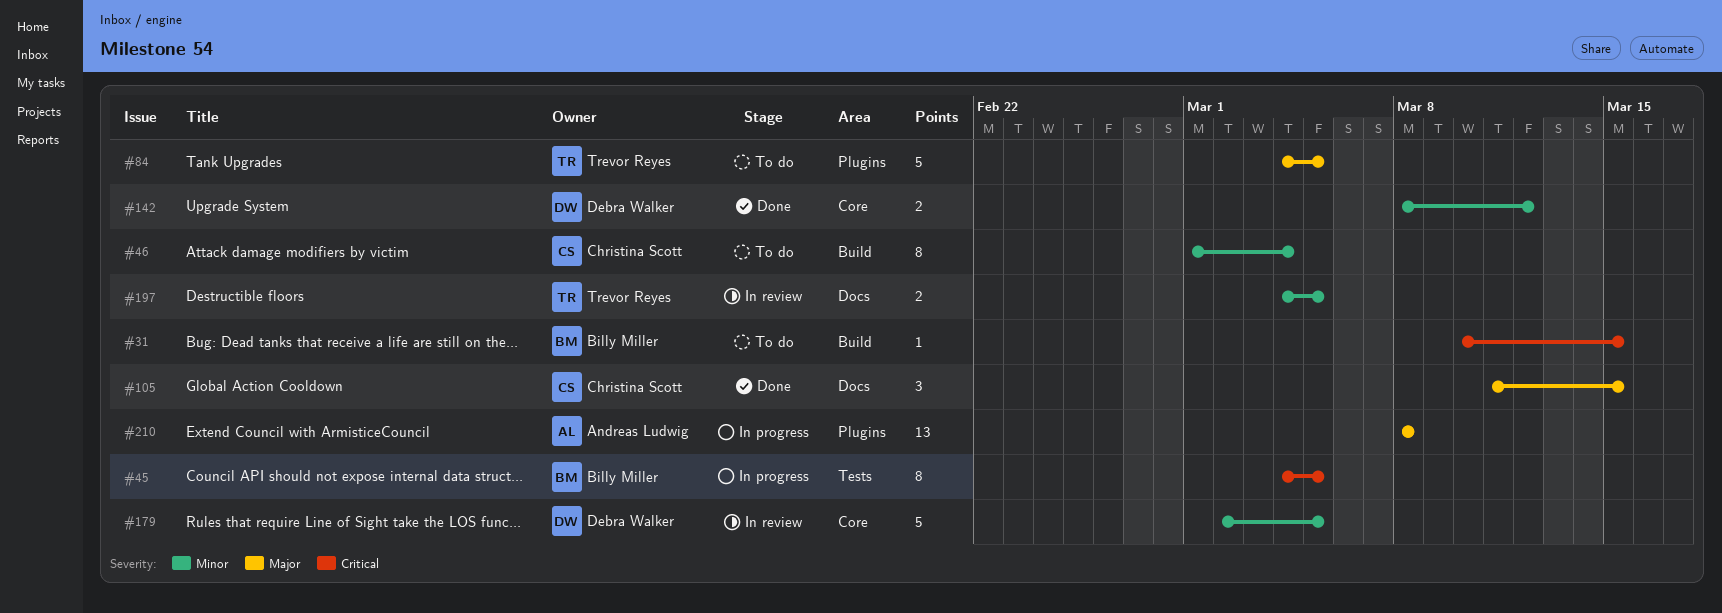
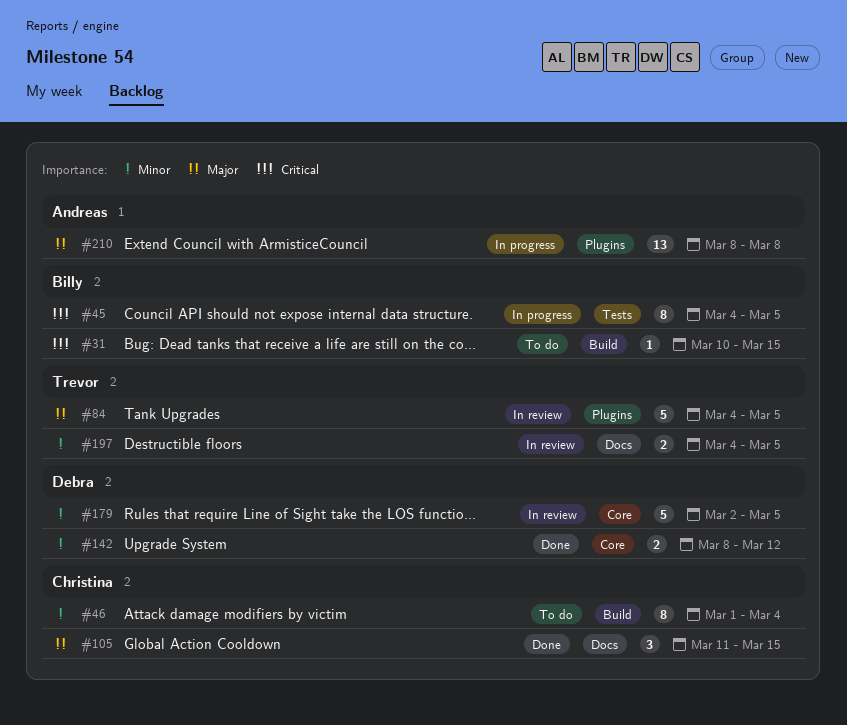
#84, status: To do -> In review

